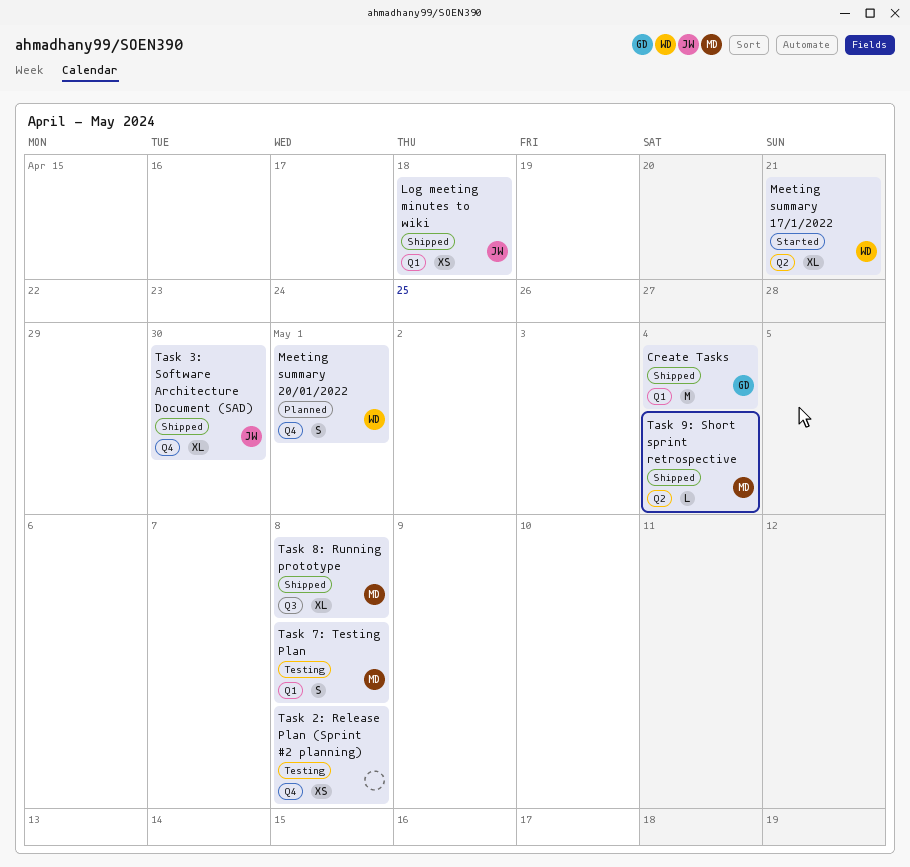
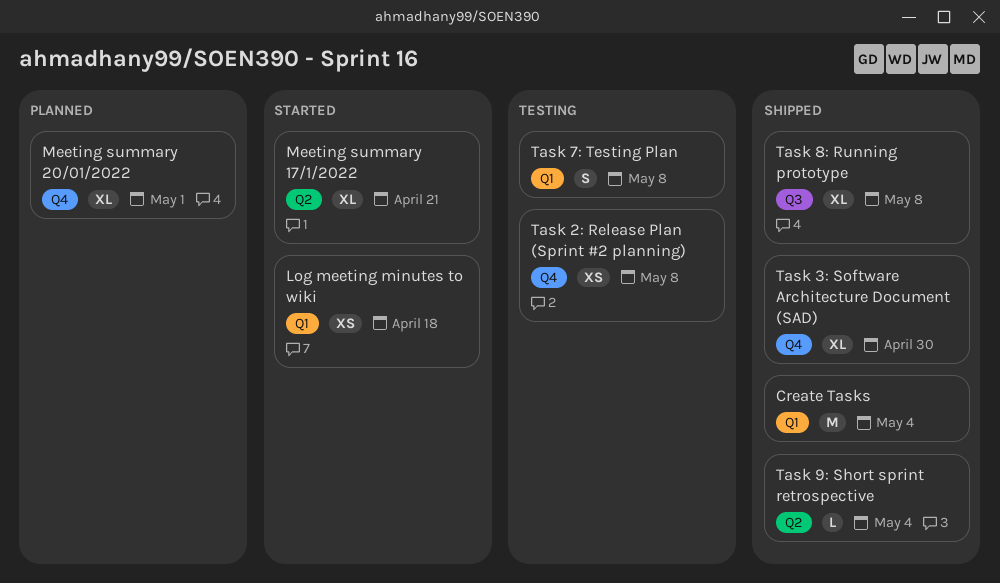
Log meeting minutes to wiki, status: Shipped -> Started
Meeting summary 20/01/2022, estimate: S -> XL

